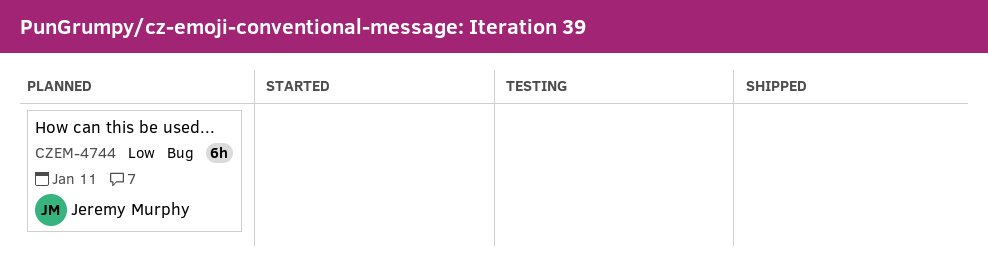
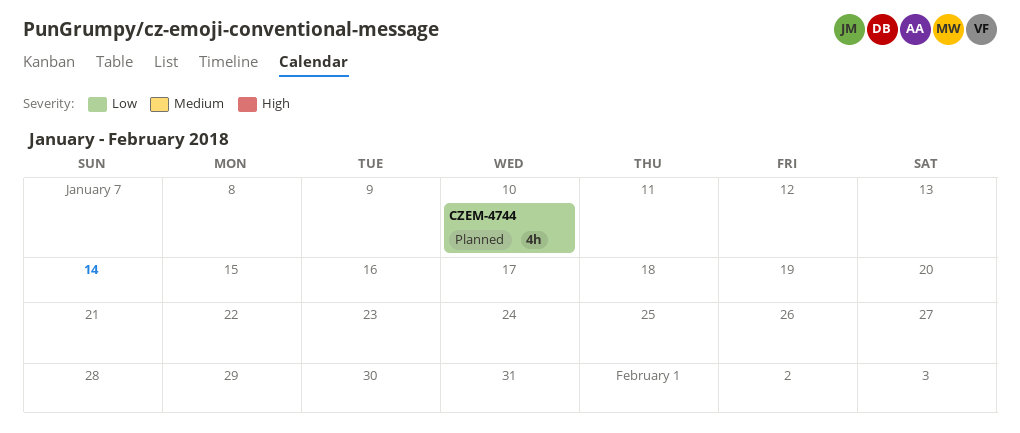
CZEM-4744, estimate: 6h -> 4h
CZEM-4744, due: Jan 11 -> Jan 10

